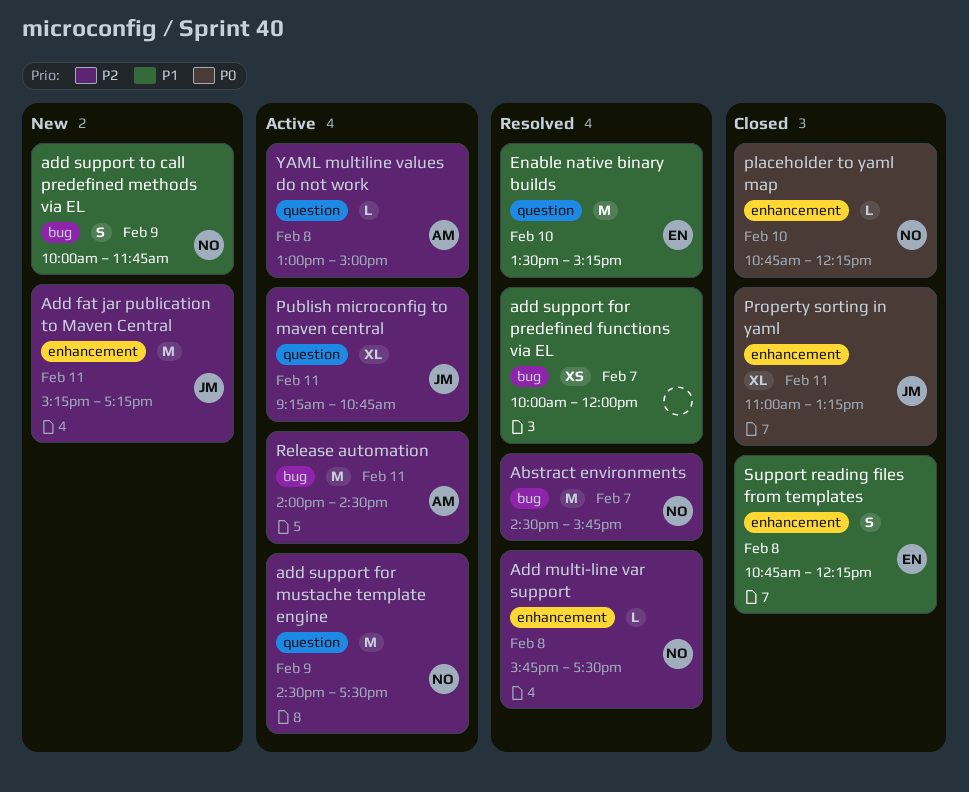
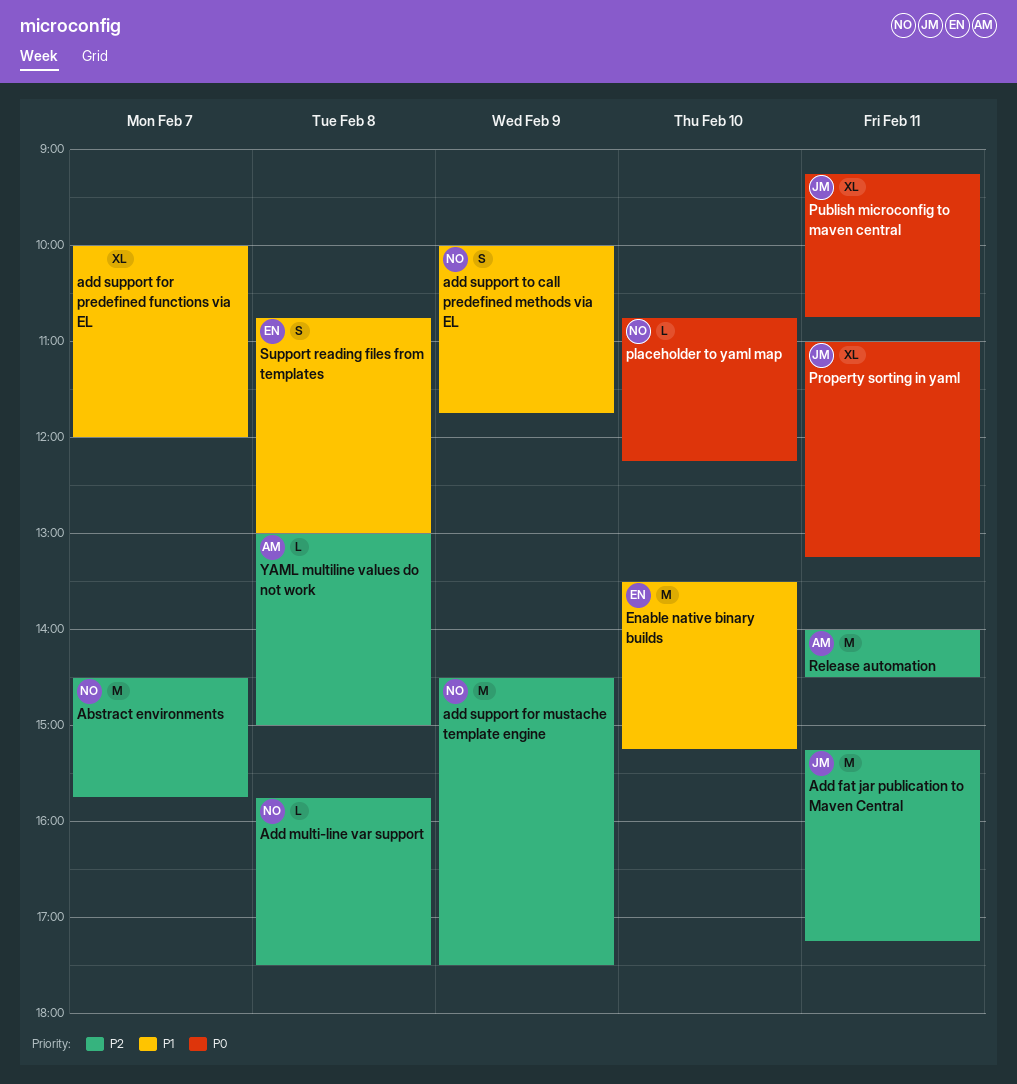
add support for predefined functions via EL, estimate: XS -> XL
Publish microconfig to maven central, priority: P2 -> P0
Support reading files from templates, ends: 12:15 -> 13:00

